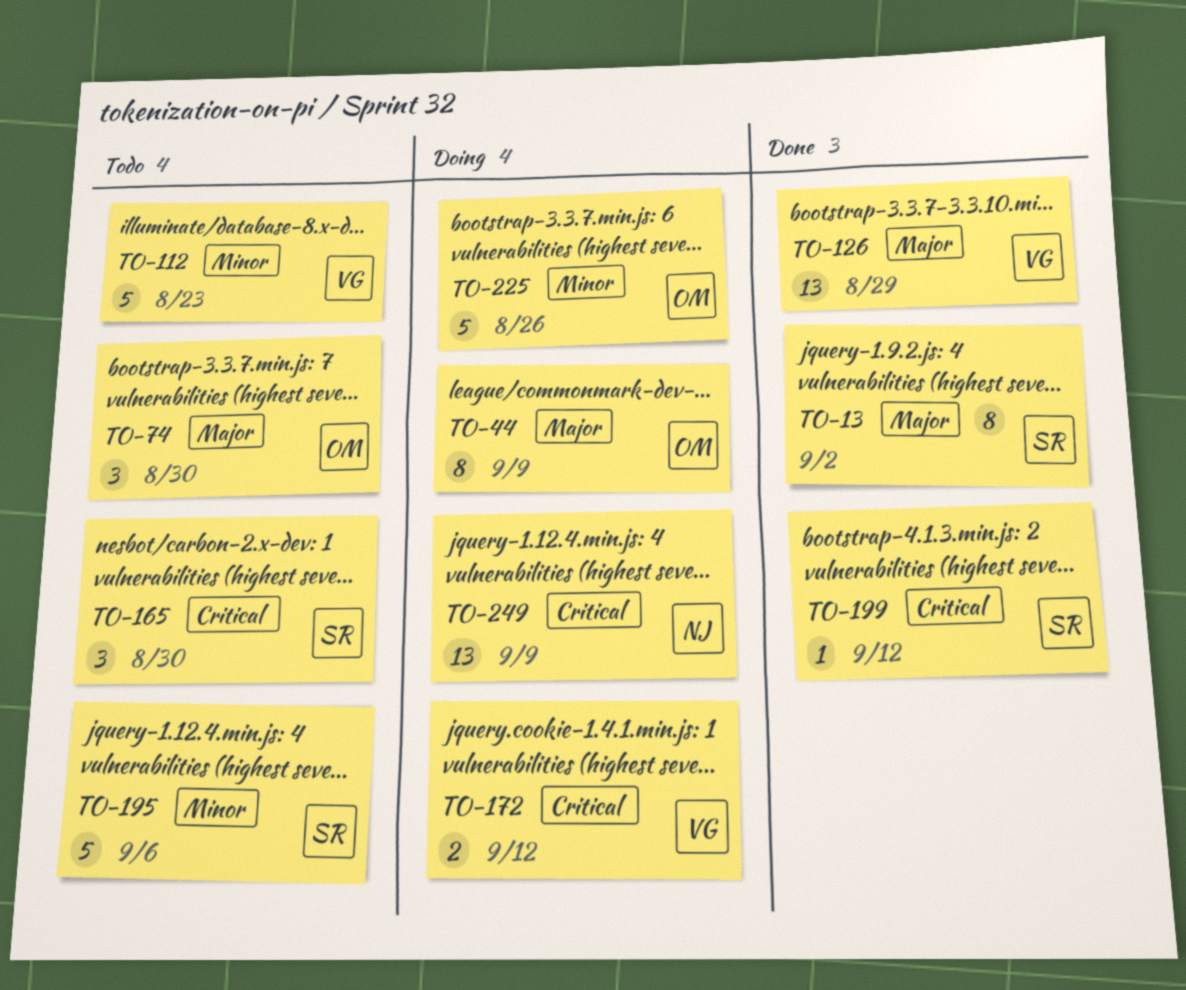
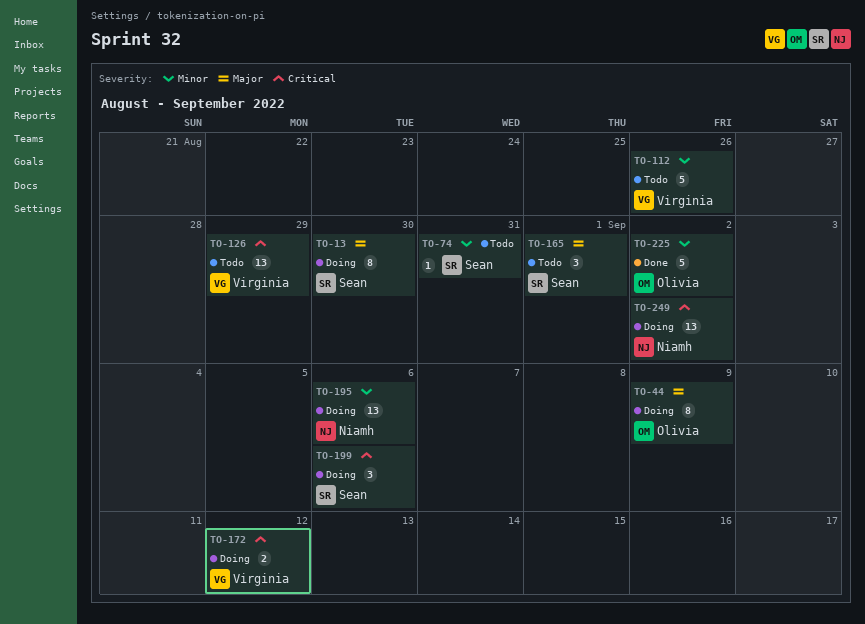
TO-13, status: Done -> Doing
TO-13, due: Sep 2 -> Aug 30
TO-74, owner: Olivia -> Sean
TO-74, priority: Major -> Minor
TO-74, estimate: 3 -> 1
TO-74, due: Aug 30 -> Aug 31
TO-112, due: Aug 23 -> Aug 26
TO-126, status: Done -> Todo
TO-126, priority: Major -> Critical
TO-165, priority: Critical -> Major
TO-165, due: Aug 30 -> Sep 1
TO-195, status: Todo -> Doing
TO-195, owner: Sean -> Niamh
TO-195, estimate: 5 -> 13
TO-199, status: Done -> Doing
TO-199, estimate: 1 -> 3
TO-199, due: Sep 12 -> Sep 6
TO-225, status: Doing -> Done
TO-225, due: Aug 26 -> Sep 2
TO-249, due: Sep 9 -> Sep 2

